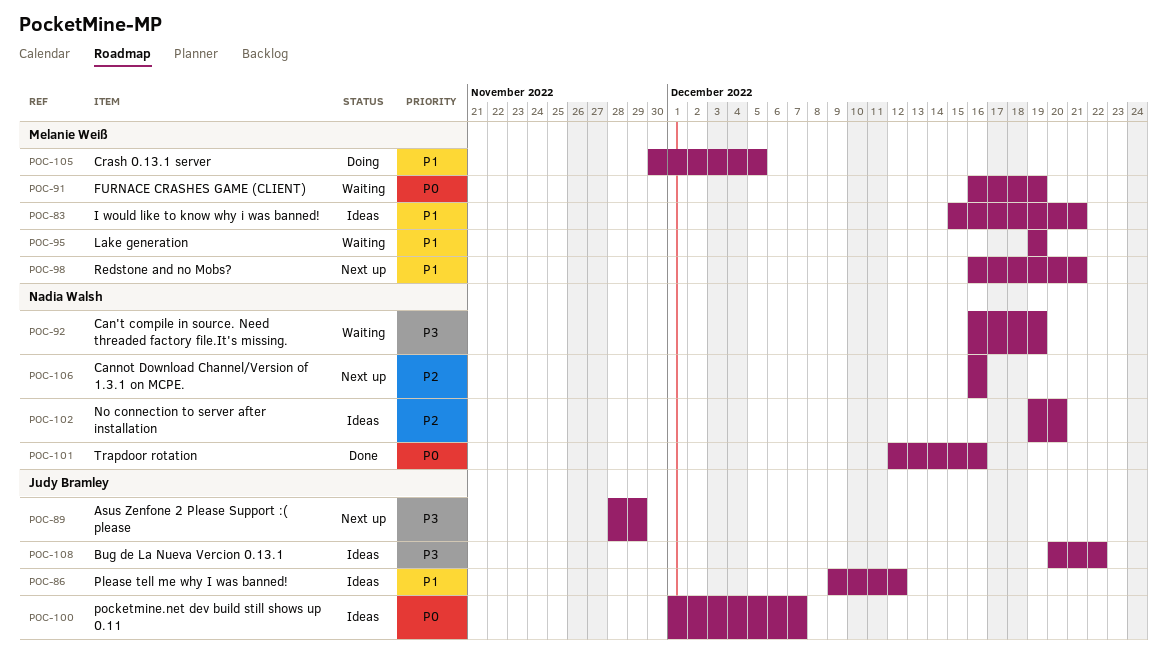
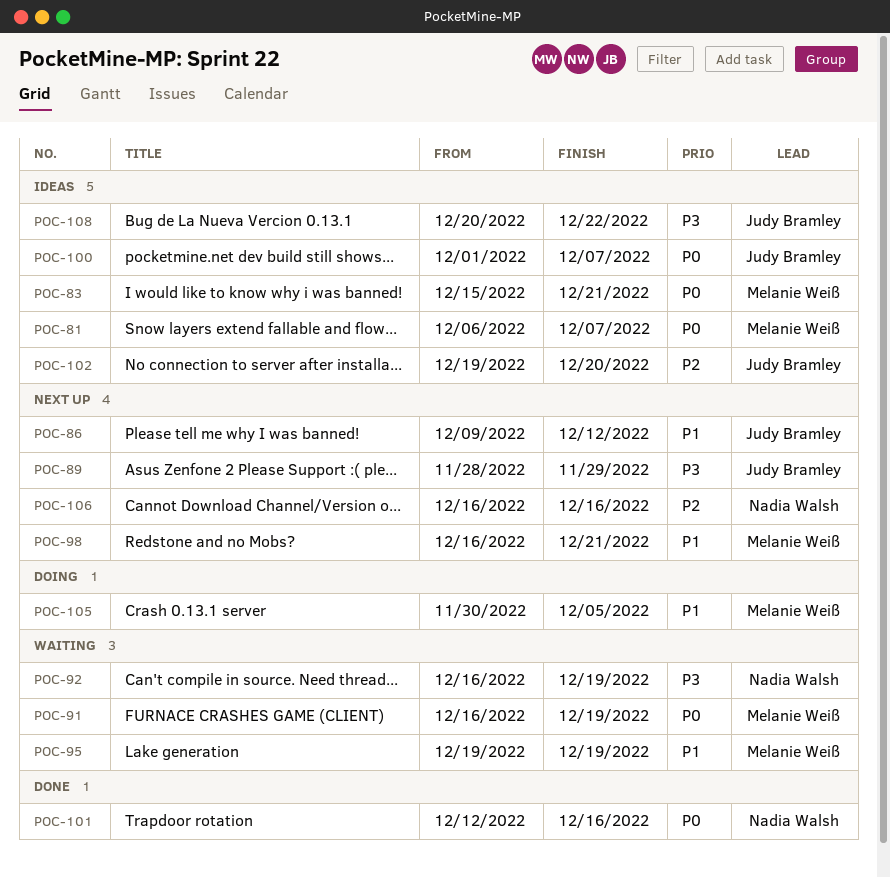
POC-81: none -> present
POC-83, priority: P1 -> P0
POC-86, status: Ideas -> Next up
POC-102, owner: Nadia Walsh -> Judy Bramley

